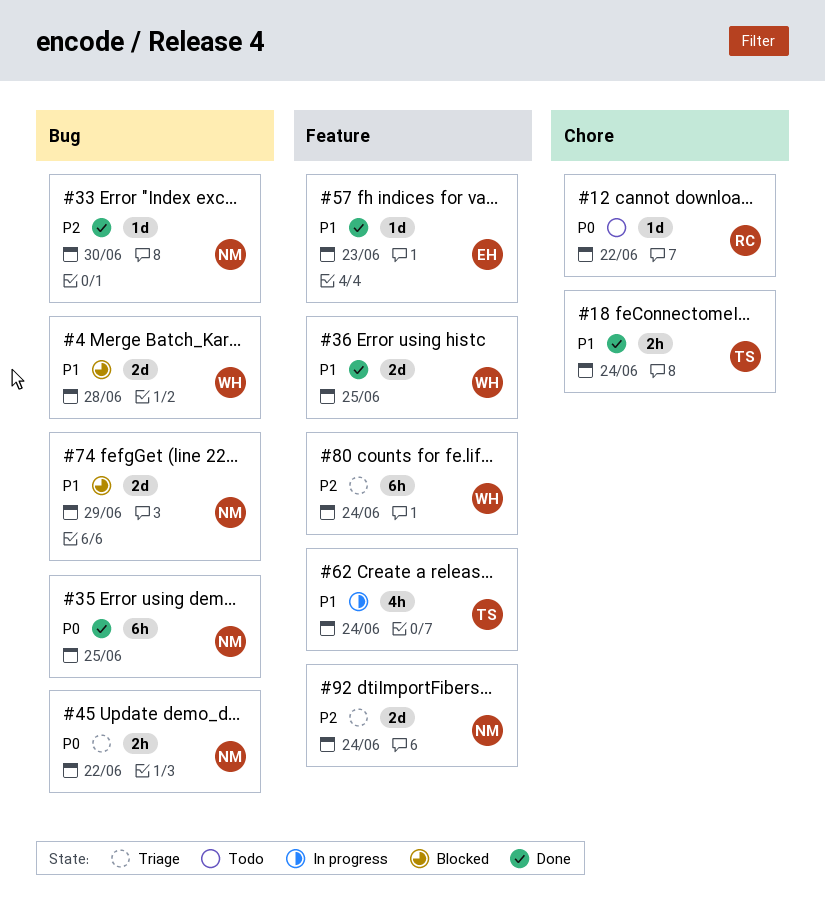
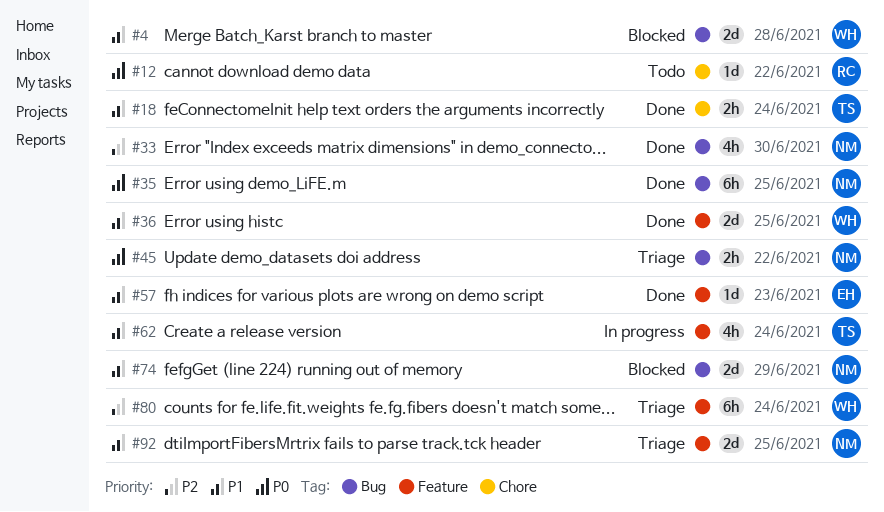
#33, estimate: 1d -> 4h
#92, priority: P2 -> P1
#92, due: Jun 24 -> Jun 25

